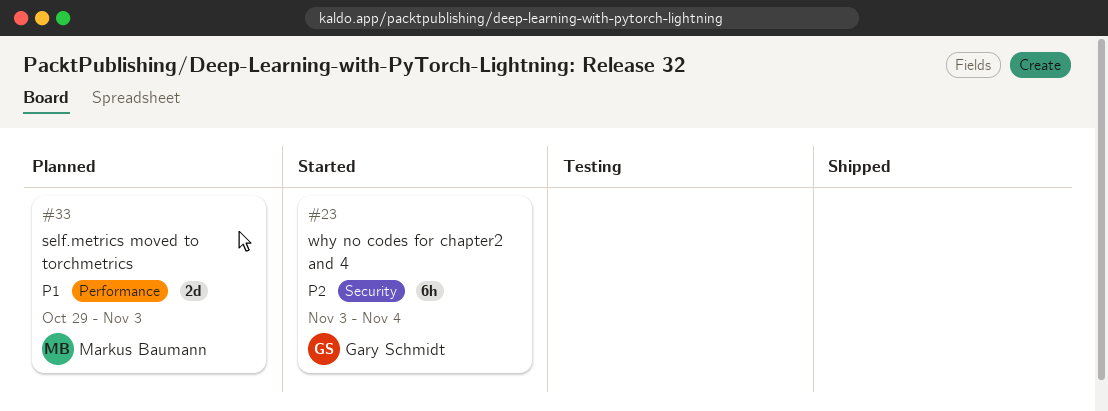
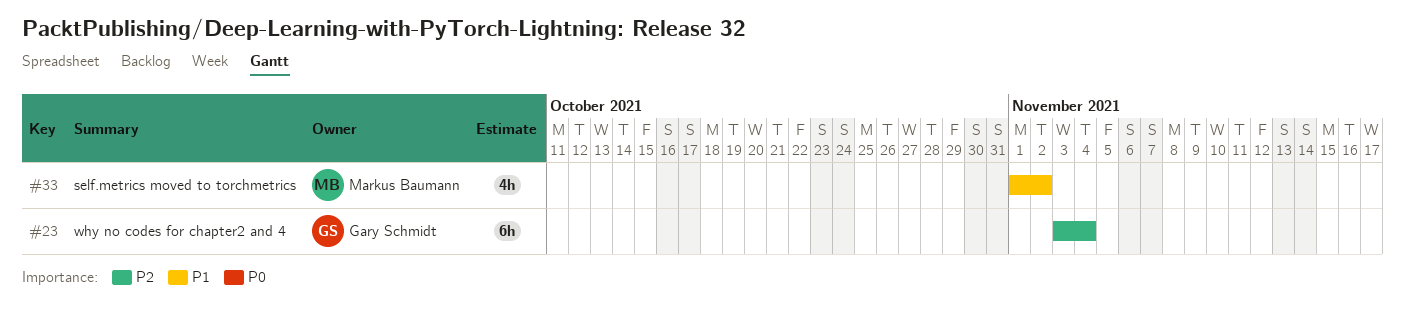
#33, estimate: 2d -> 4h
#33, start: Oct 29 -> Nov 1
#33, due: Nov 3 -> Nov 2

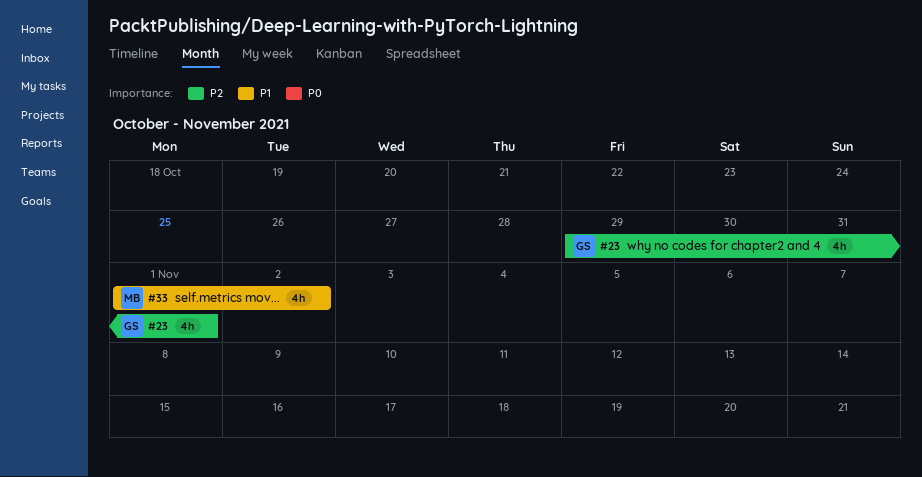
#23, estimate: 6h -> 4h
#23, start: Nov 3 -> Oct 29
#23, due: Nov 4 -> Nov 1

